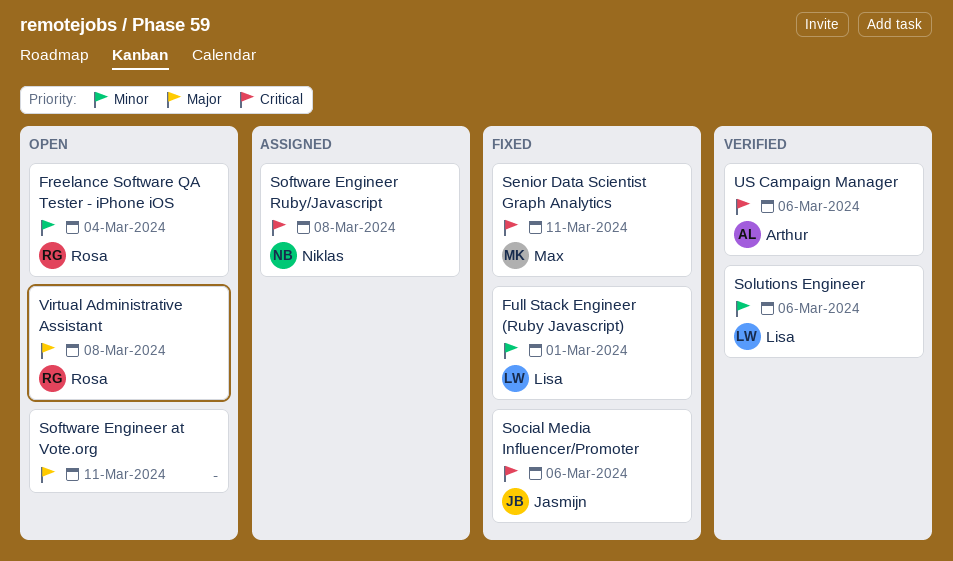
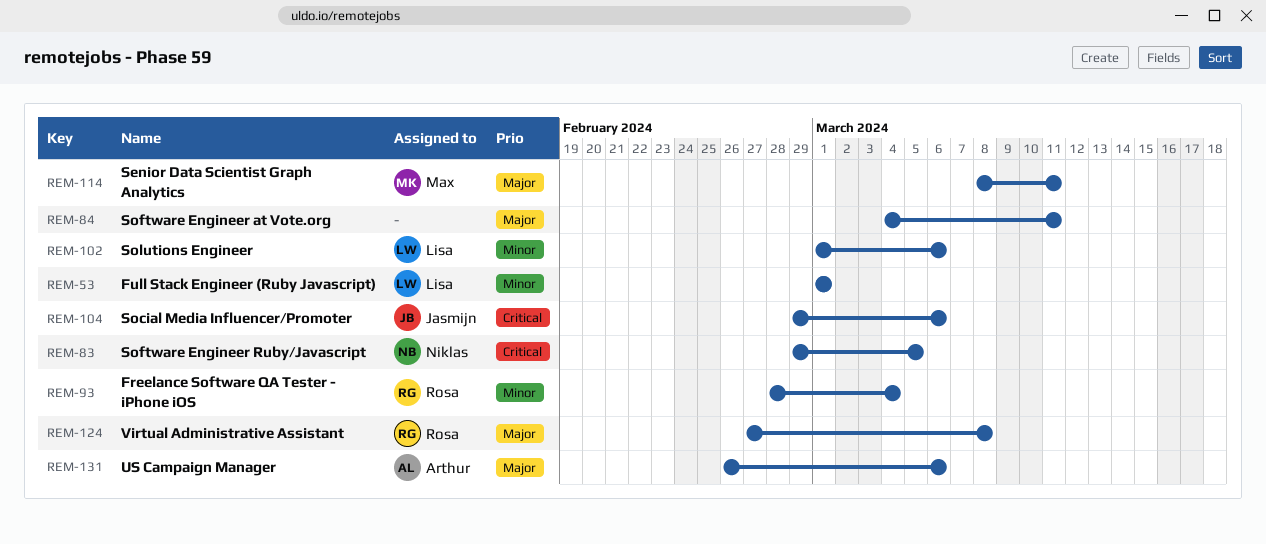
Senior Data Scientist Graph Analytics, priority: Critical -> Major
Software Engineer Ruby/Javascript, due: Mar 8 -> Mar 5
US Campaign Manager, priority: Critical -> Major

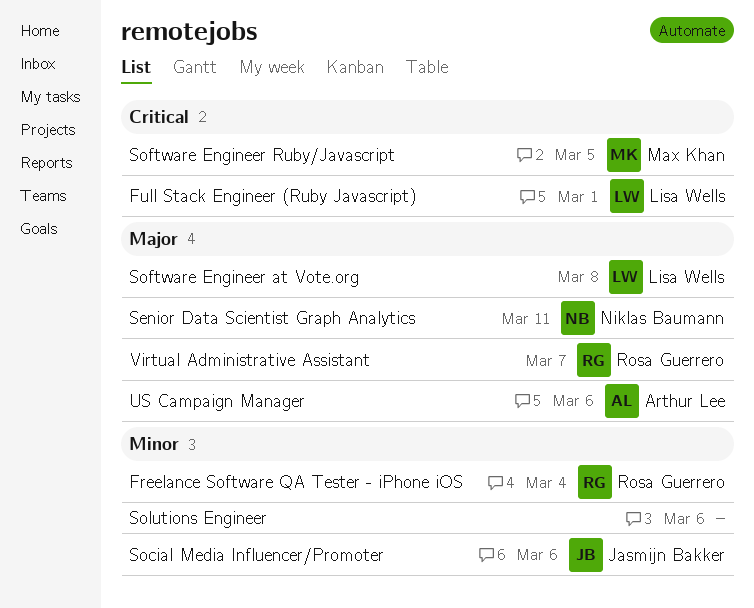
Full Stack Engineer (Ruby Javascript), priority: Minor -> Critical
Senior Data Scientist Graph Analytics, owner: Max Khan -> Niklas Baumann
Social Media Influencer/Promoter, priority: Critical -> Minor
Software Engineer at Vote.org, owner: none -> Lisa Wells
Software Engineer at Vote.org, due: Mar 11 -> Mar 8
Software Engineer Ruby/Javascript, owner: Niklas Baumann -> Max Khan
Solutions Engineer, owner: Lisa Wells -> none
Virtual Administrative Assistant, due: Mar 8 -> Mar 7

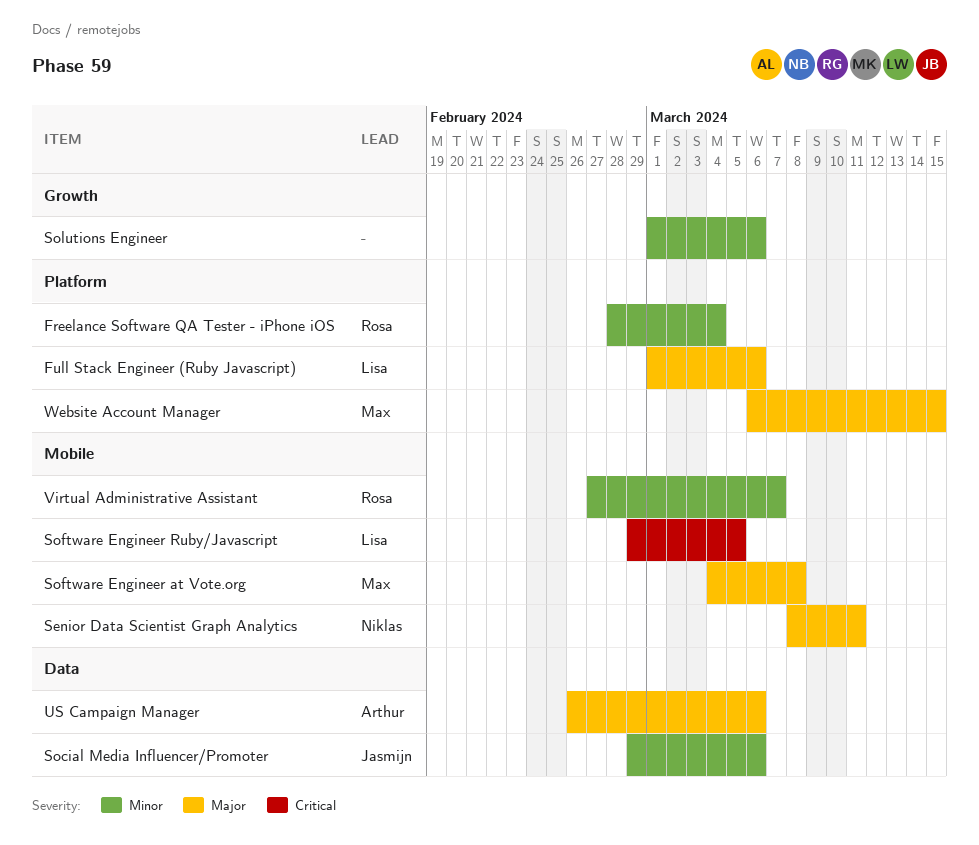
Full Stack Engineer (Ruby Javascript), priority: Critical -> Major
Full Stack Engineer (Ruby Javascript), due: Mar 1 -> Mar 6
Software Engineer at Vote.org, owner: Lisa Wells -> Max Khan
Software Engineer Ruby/Javascript, owner: Max Khan -> Lisa Wells
Virtual Administrative Assistant, priority: Major -> Minor
Website Account Manager: none -> present

